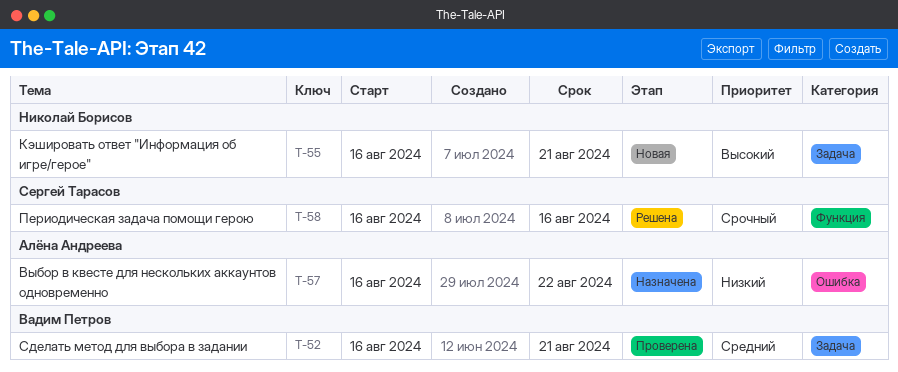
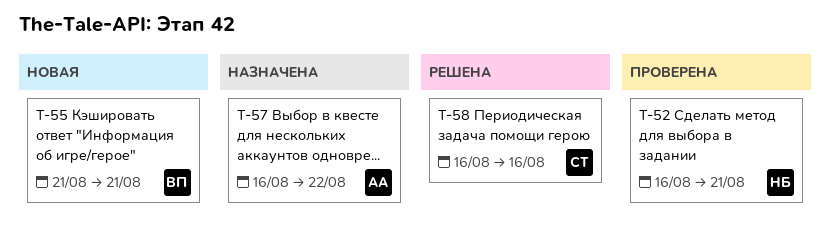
T-52, owner: Вадим Петров -> Николай Борисов
T-55, owner: Николай Борисов -> Вадим Петров
T-55, start: Aug 16 -> Aug 21

